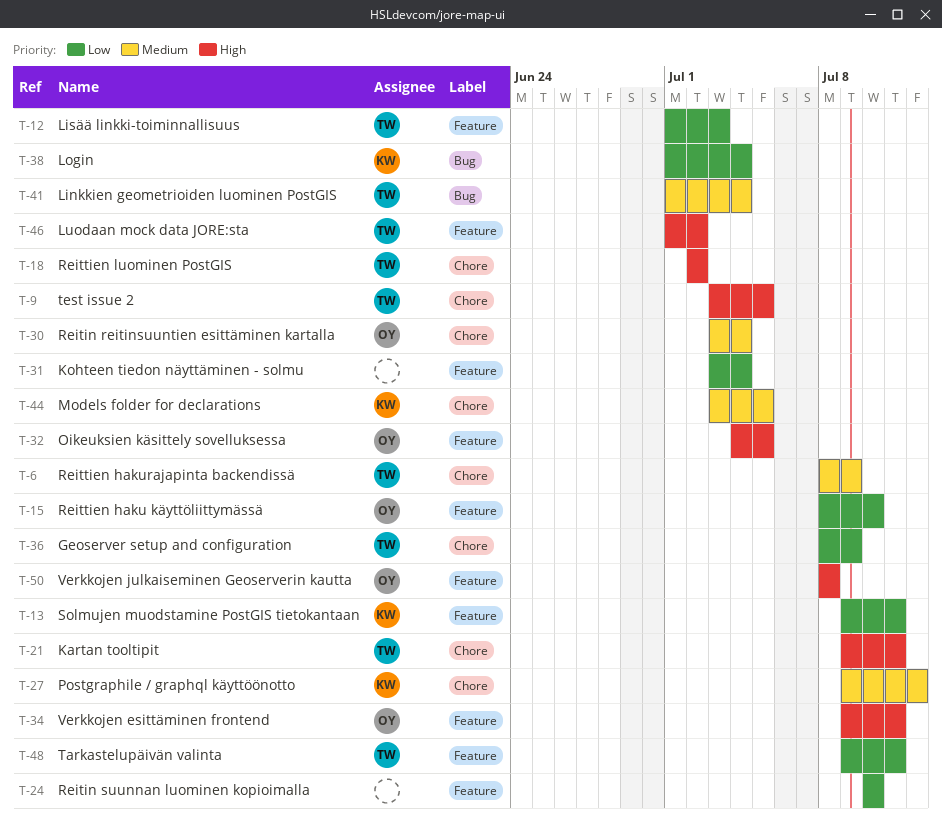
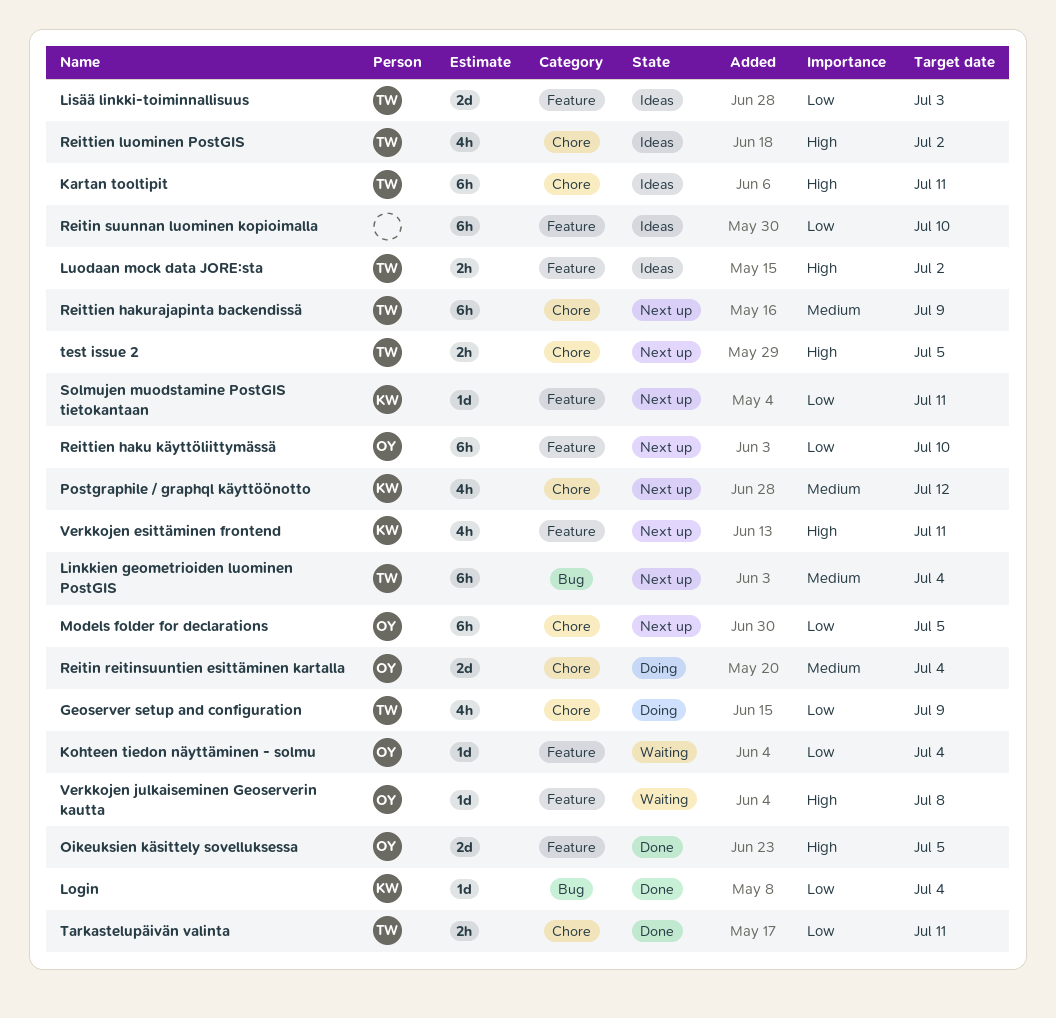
Kohteen tiedon näyttäminen - solmu, owner: none -> OY
Models folder for declarations, owner: KW -> OY
Models folder for declarations, priority: Medium -> Low
Tarkastelupäivän valinta, label: Feature -> Chore
Verkkojen esittäminen frontend, owner: OY -> KW

